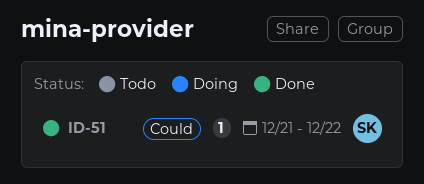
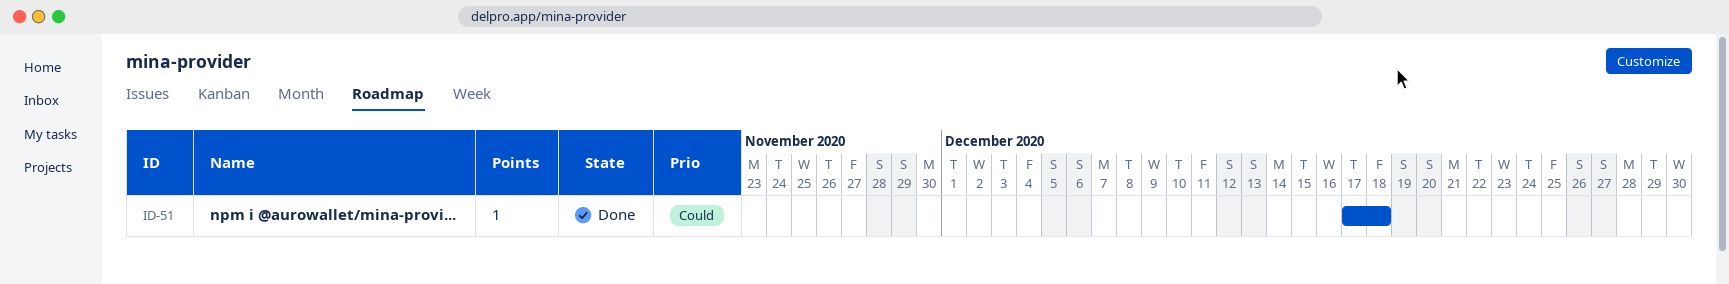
ID-51, start: Dec 21 -> Dec 17
ID-51, due: Dec 22 -> Dec 18

